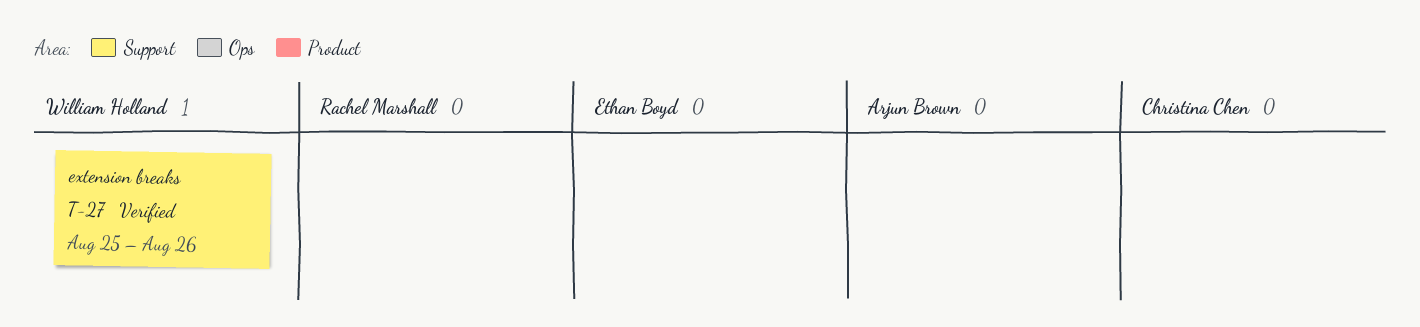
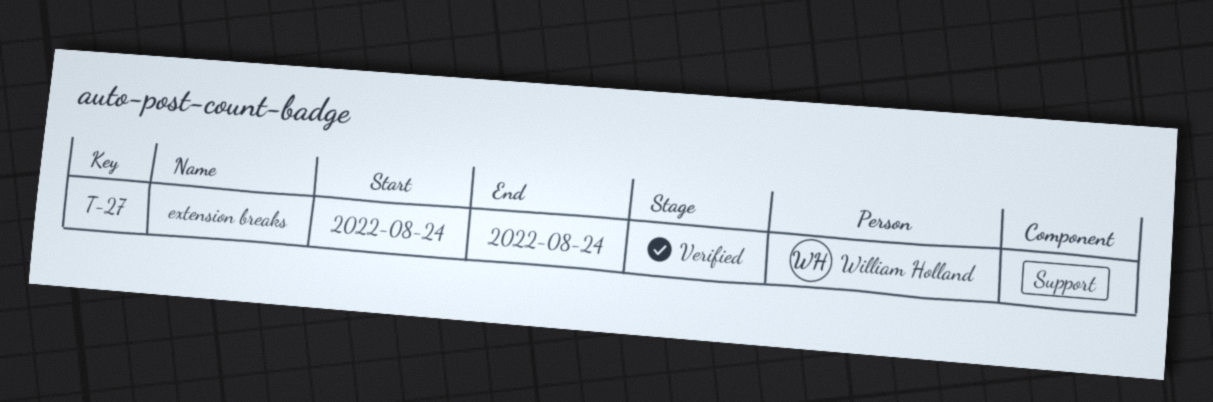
T-27, start: Aug 25 -> Aug 24
T-27, due: Aug 26 -> Aug 24

